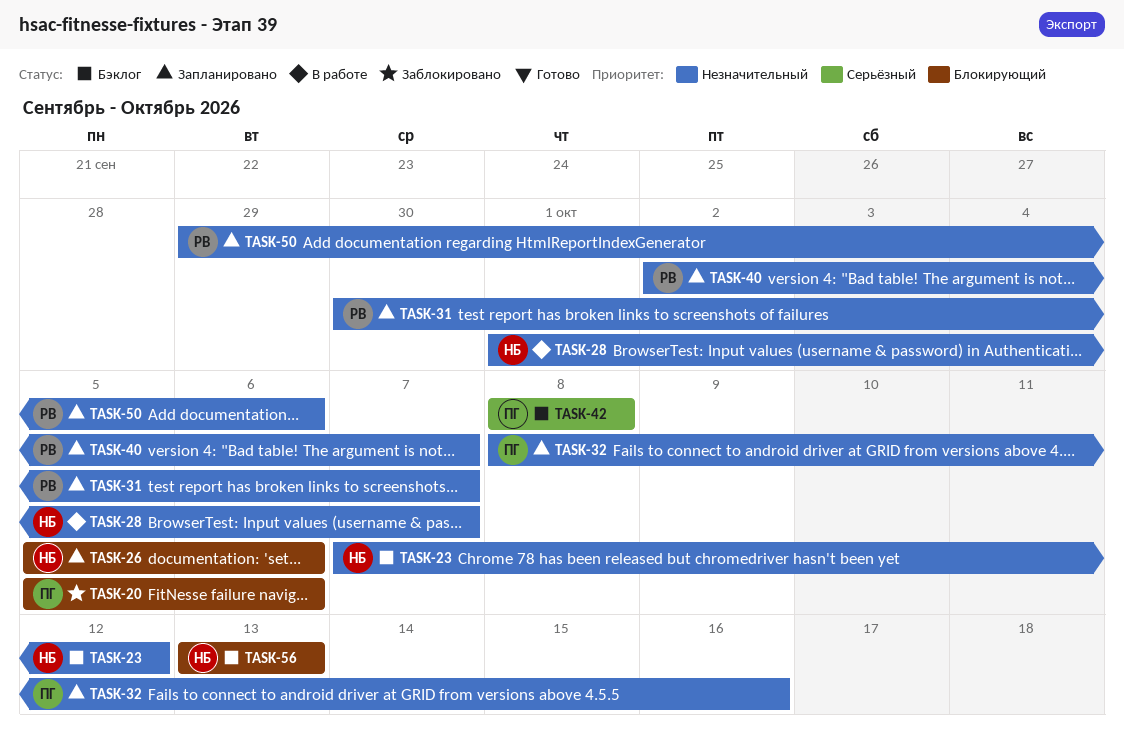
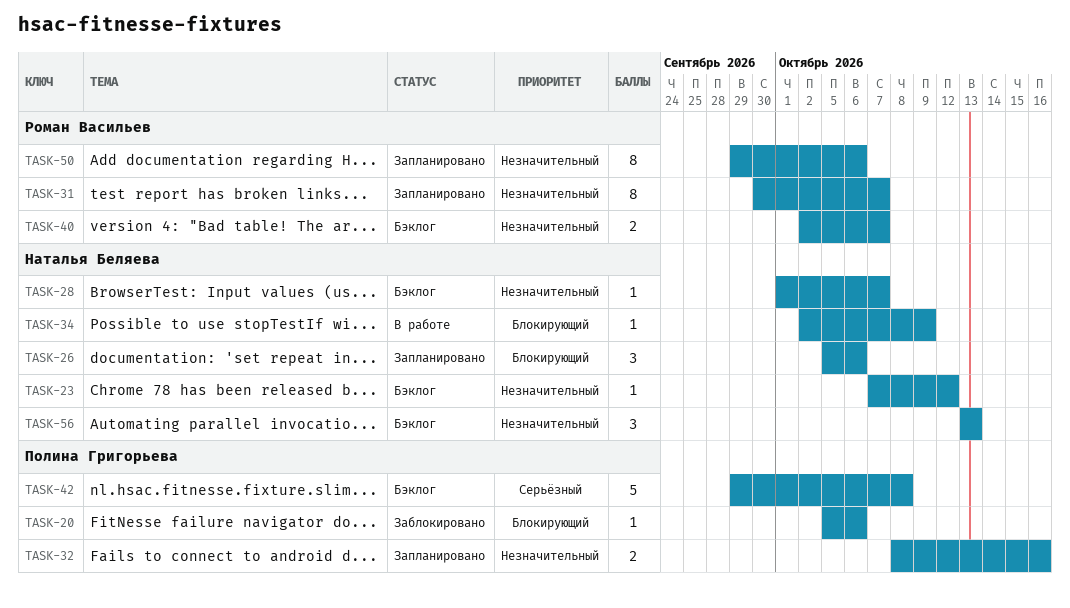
TASK-28, status: В работе -> Бэклог
TASK-34: none -> present
TASK-40, status: Запланировано -> Бэклог
TASK-42, start: Oct 8 -> Sep 29
TASK-56, priority: Блокирующий -> Незначительный

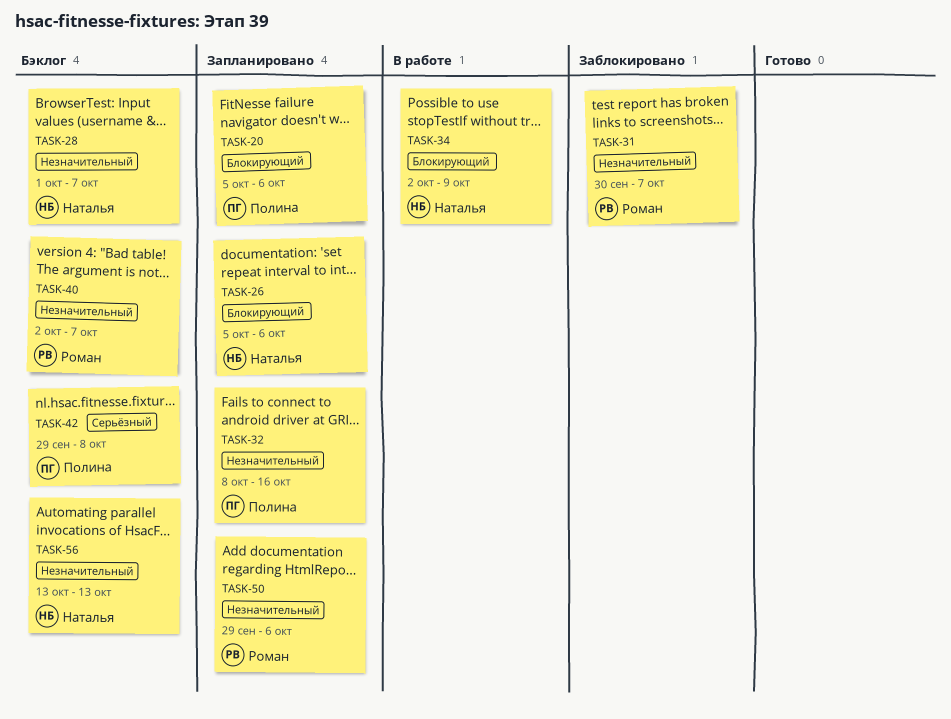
TASK-20, status: Заблокировано -> Запланировано
TASK-23: present -> none
TASK-31, status: Запланировано -> Заблокировано

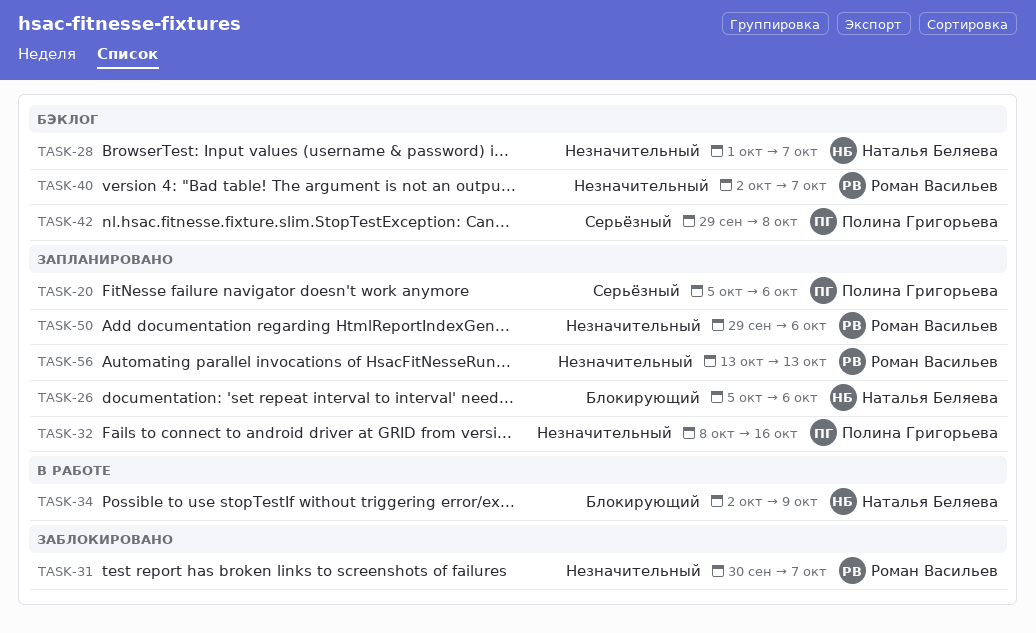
TASK-20, priority: Блокирующий -> Серьёзный
TASK-56, status: Бэклог -> Запланировано
TASK-56, owner: Наталья Беляева -> Роман Васильев

